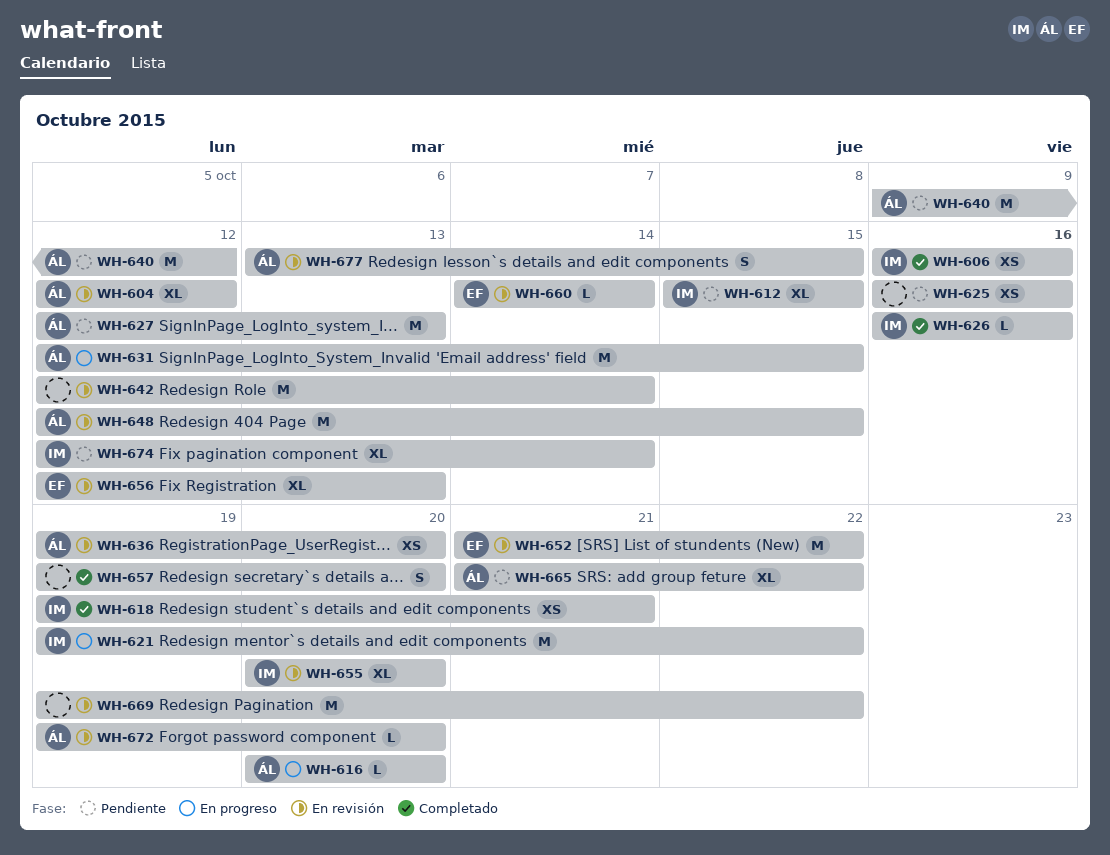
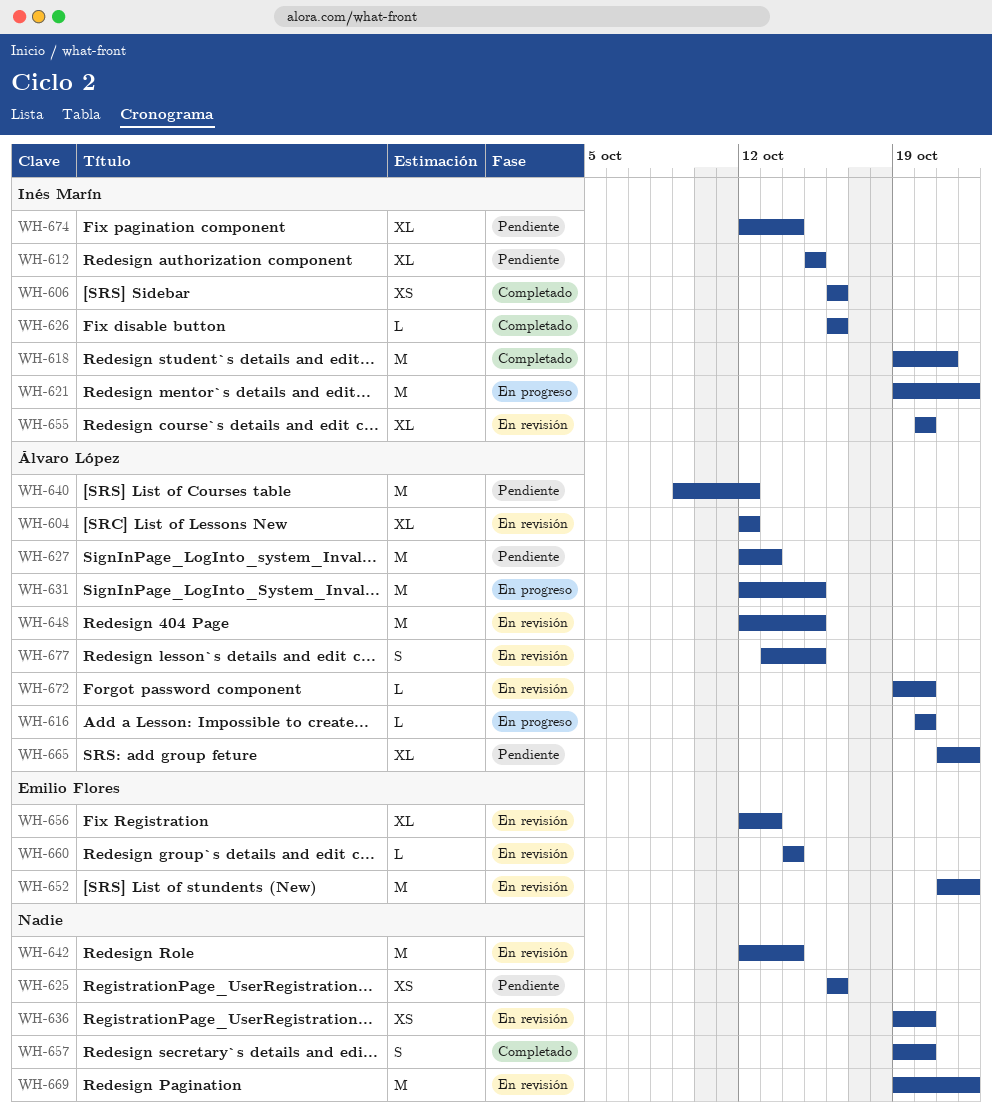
WH-618, estimate: XS -> M
WH-636, owner: Álvaro López -> none

